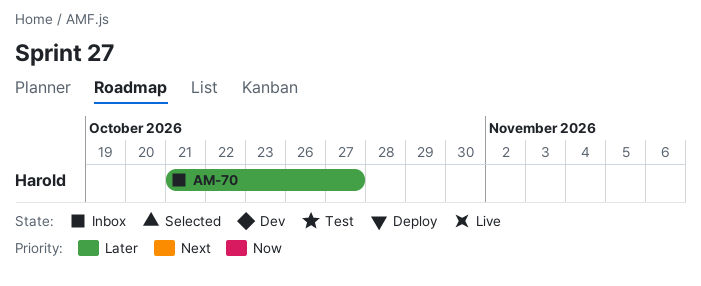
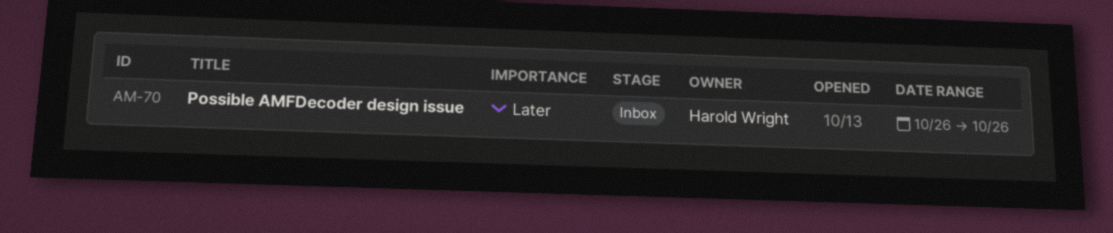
AM-70, start: Oct 21 -> Oct 26
AM-70, due: Oct 27 -> Oct 26

